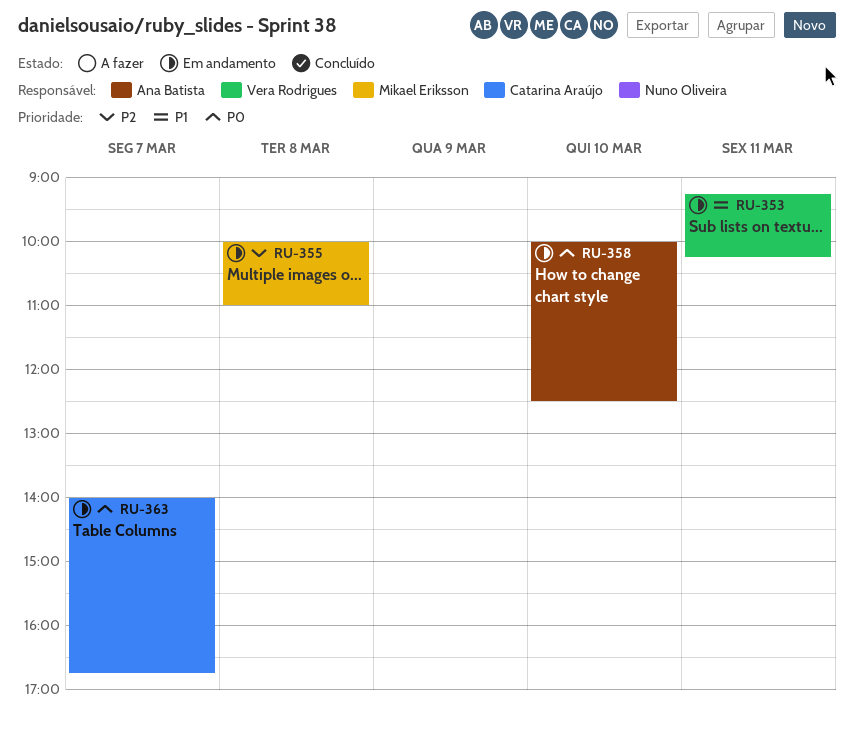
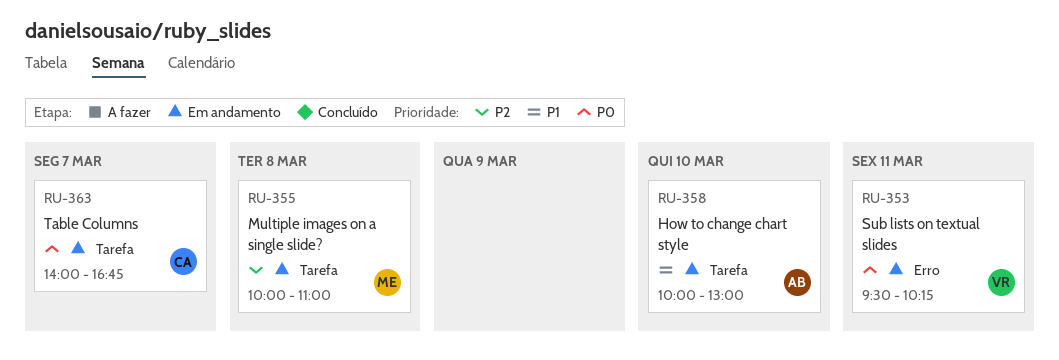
RU-353, priority: P1 -> P0
RU-353, begins: 09:15 -> 09:30
RU-358, priority: P0 -> P1
RU-358, ends: 12:30 -> 13:00

